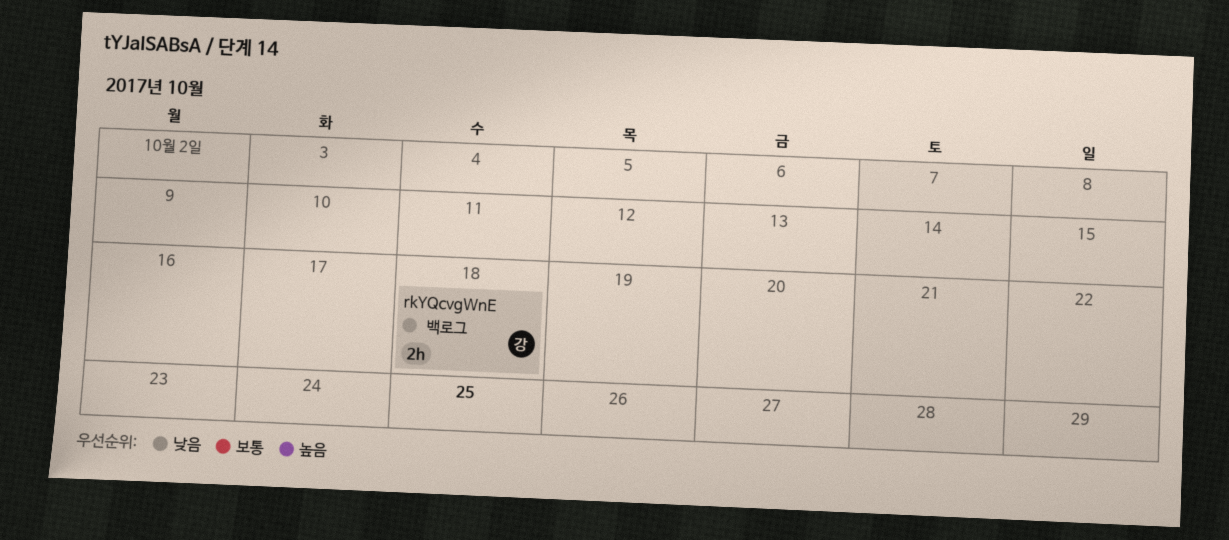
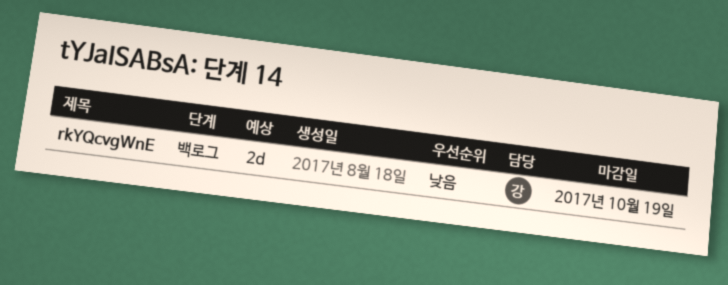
rkYQcvgWnE, estimate: 2h -> 2d
rkYQcvgWnE, due: Oct 18 -> Oct 19

